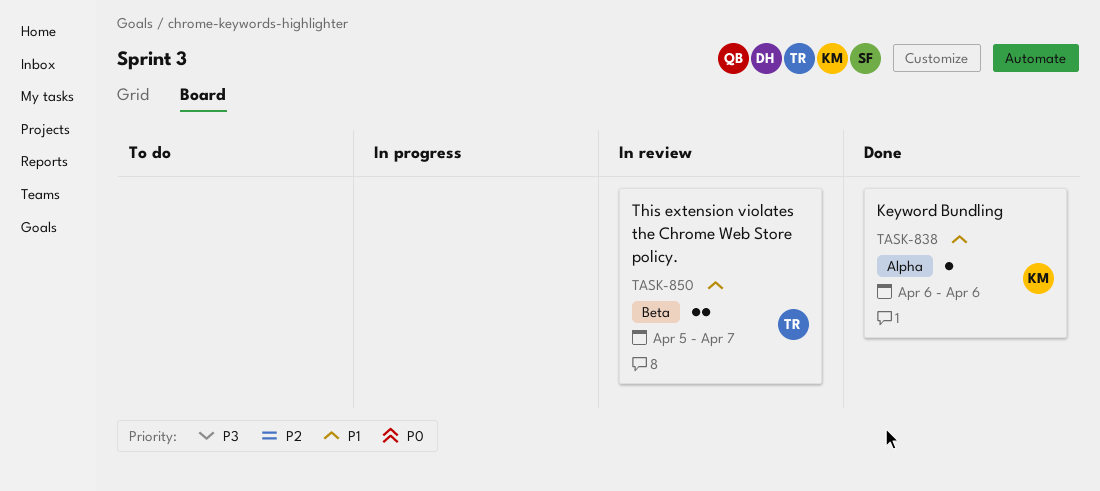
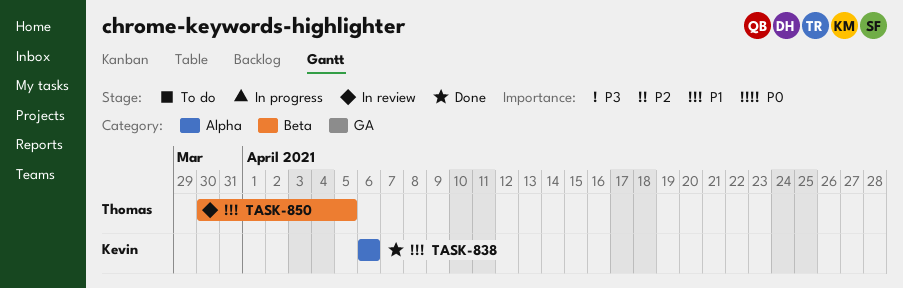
TASK-850, start: Apr 5 -> Mar 30
TASK-850, due: Apr 7 -> Apr 5

